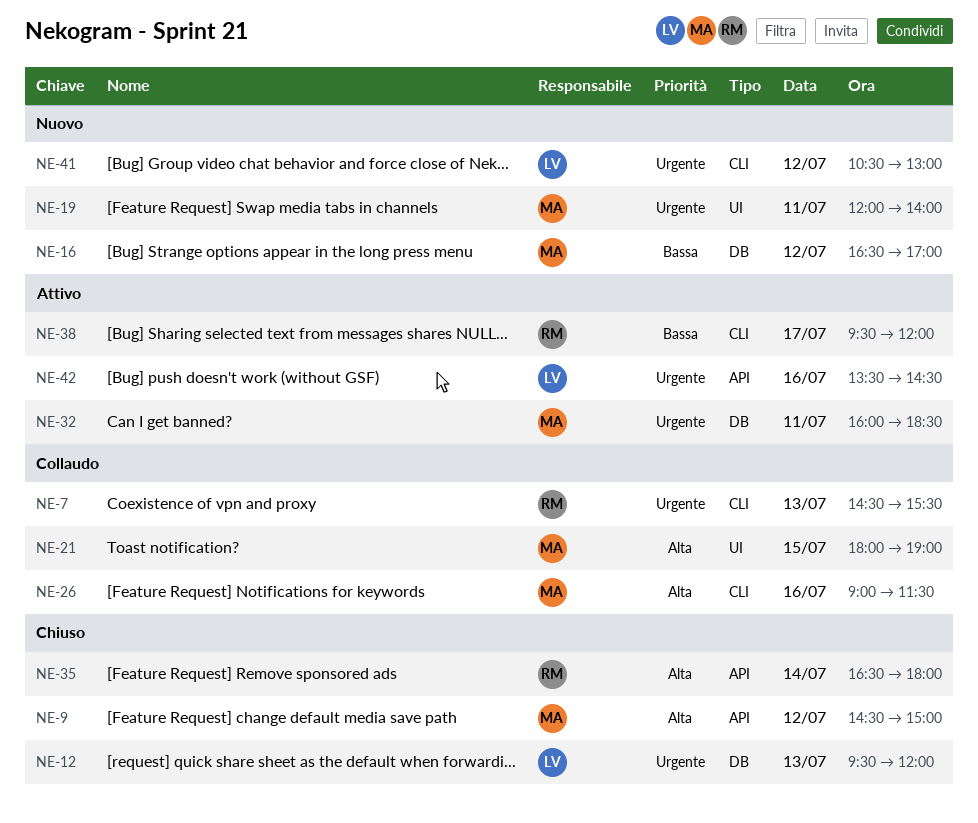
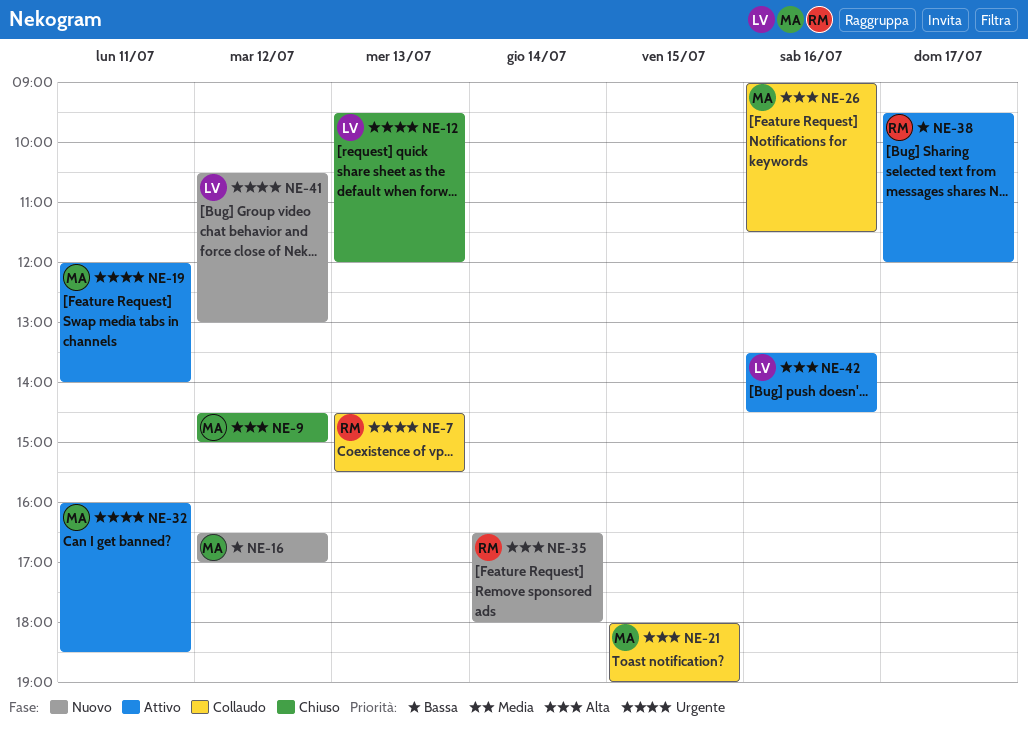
NE-19, status: Nuovo -> Attivo
NE-35, status: Chiuso -> Nuovo
NE-42, priority: Urgente -> Alta

